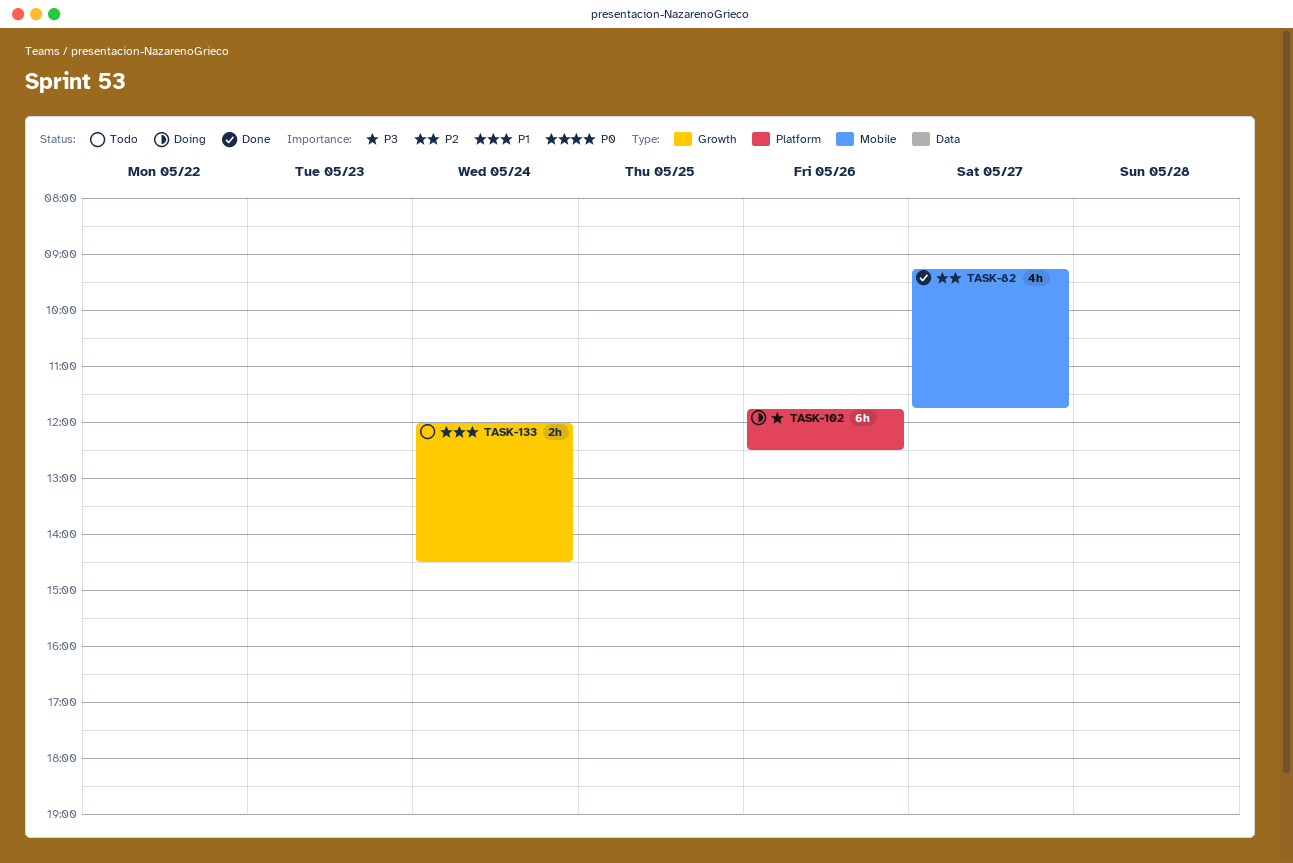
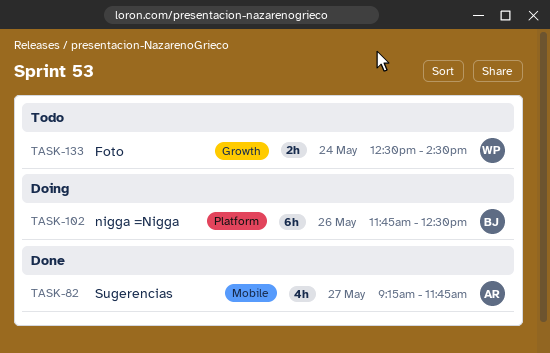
TASK-133, begins: 12:00 -> 12:30

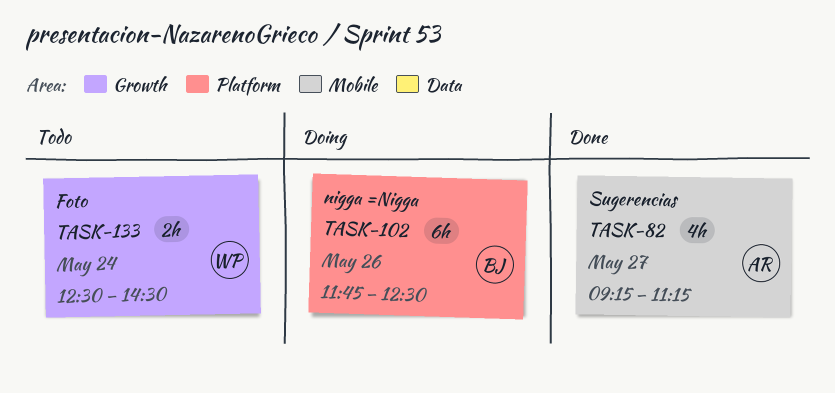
TASK-82, ends: 11:45 -> 11:15

